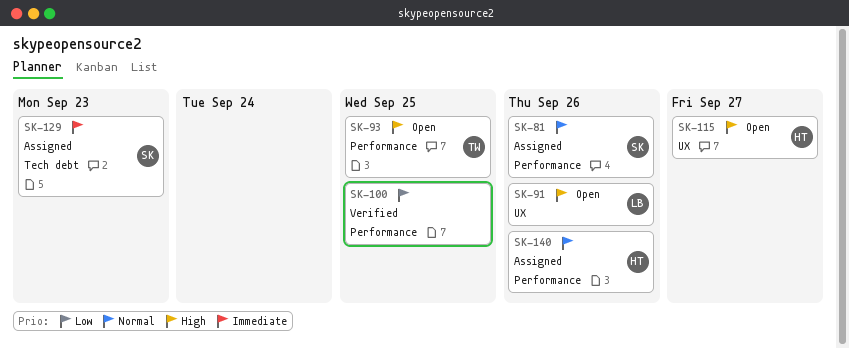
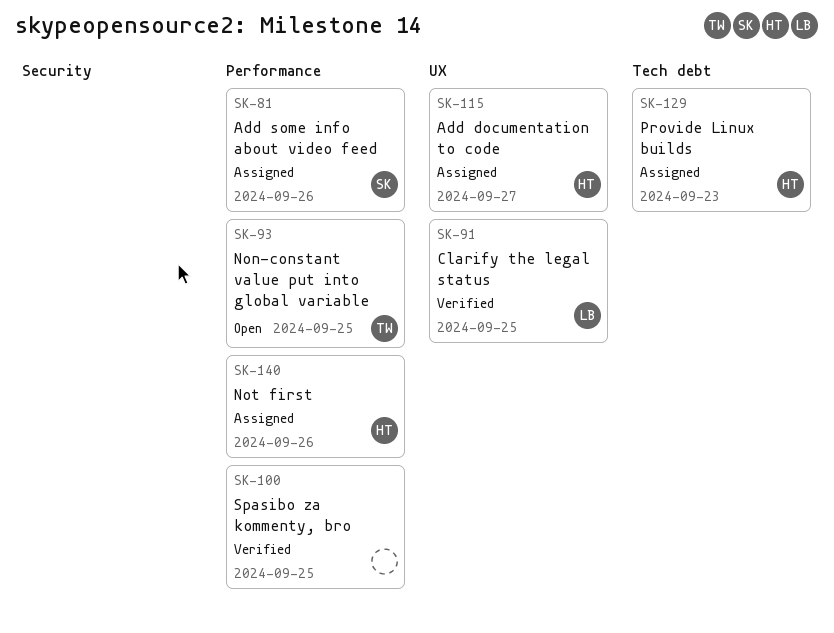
SK-91, status: Open -> Verified
SK-91, due: Sep 26 -> Sep 25
SK-115, status: Open -> Assigned
SK-129, owner: SK -> HT

